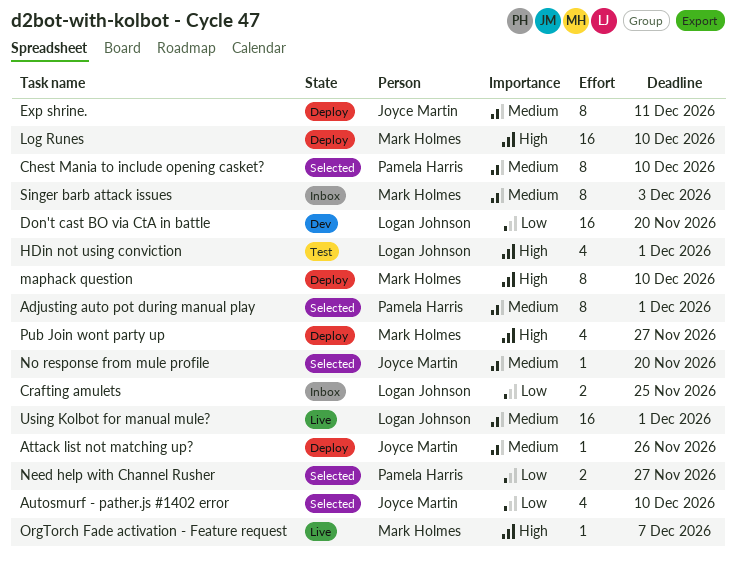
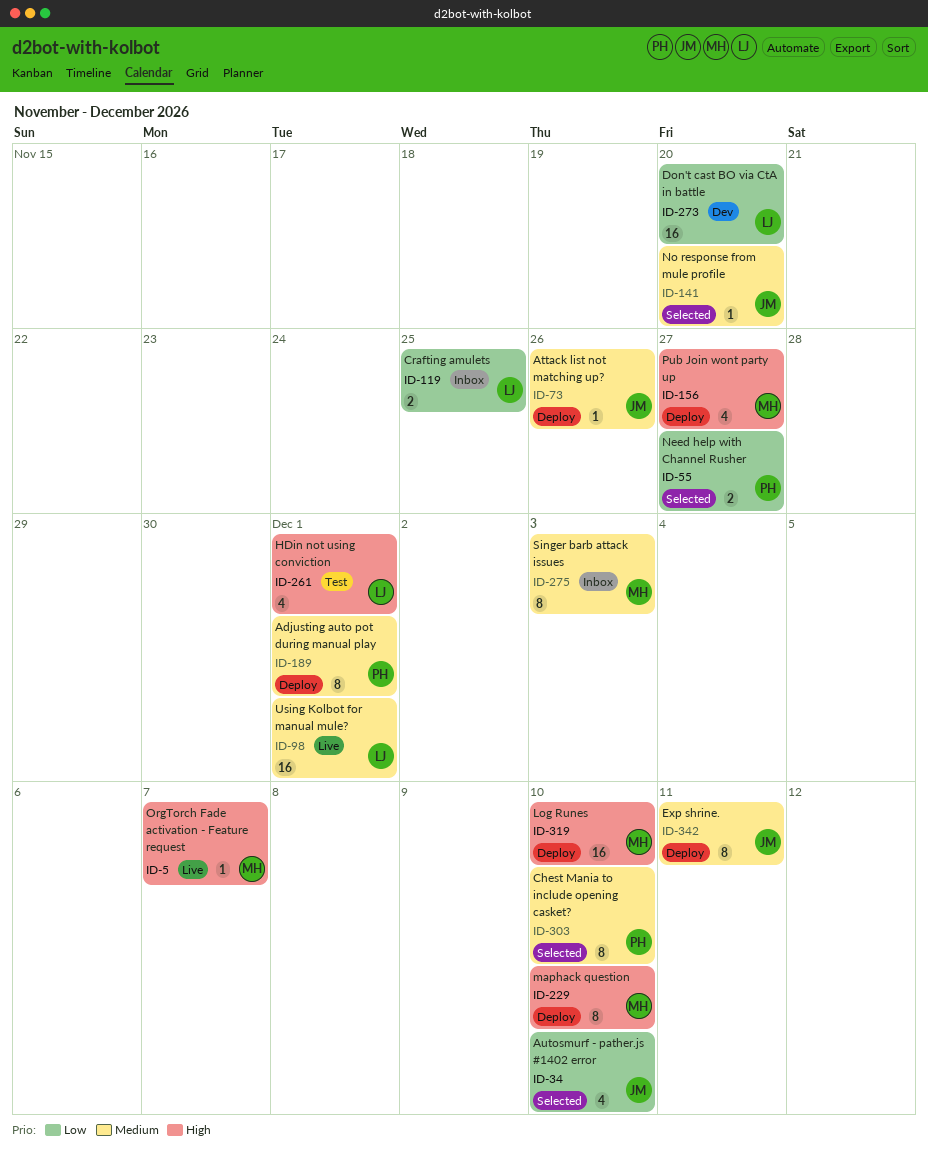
Adjusting auto pot during manual play, status: Selected -> Deploy

